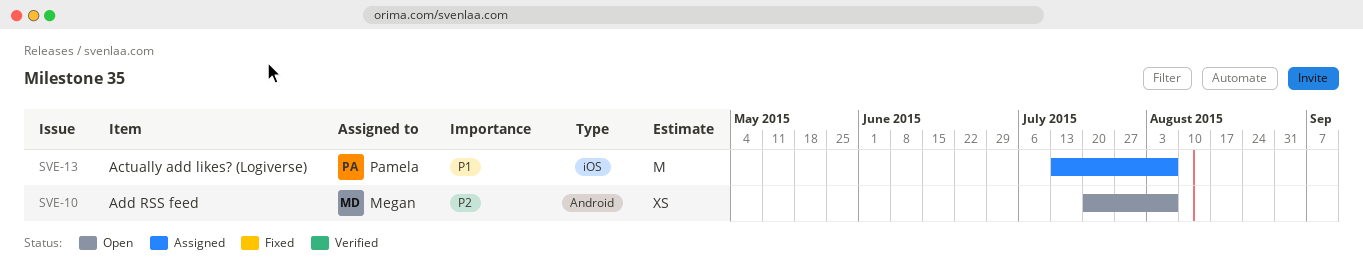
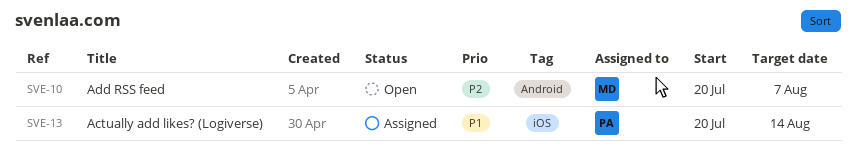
SVE-13, start: Jul 13 -> Jul 20
SVE-13, due: Aug 7 -> Aug 14

